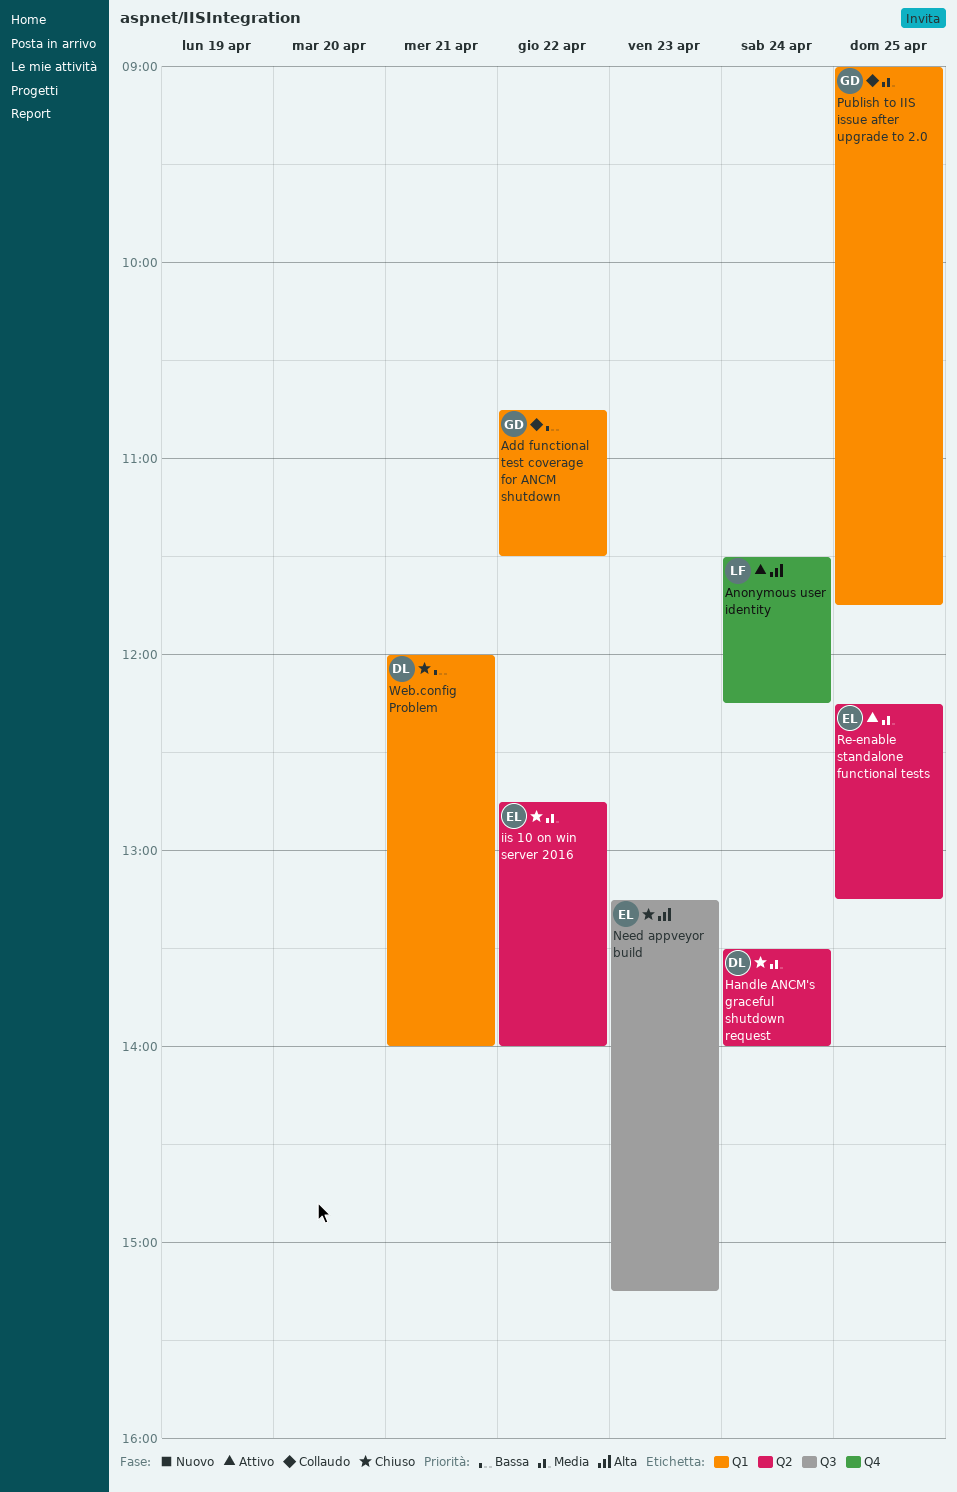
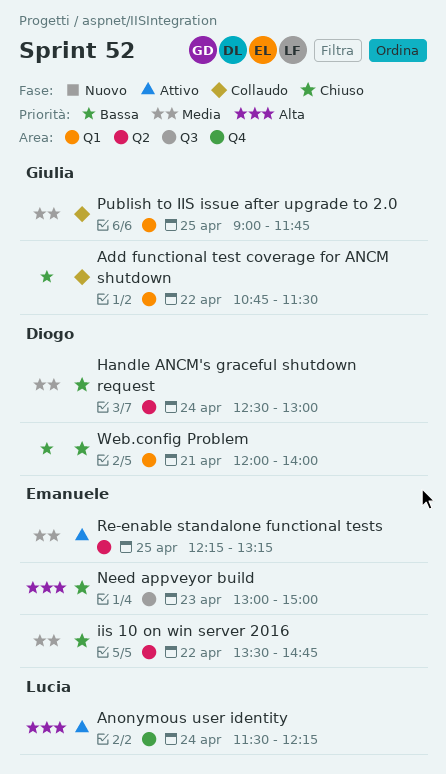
Handle ANCM's graceful shutdown request, begins: 13:30 -> 12:30
Handle ANCM's graceful shutdown request, ends: 14:00 -> 13:00
iis 10 on win server 2016, begins: 12:45 -> 13:30
iis 10 on win server 2016, ends: 14:00 -> 14:45
Need appveyor build, begins: 13:15 -> 13:00
Need appveyor build, ends: 15:15 -> 15:00

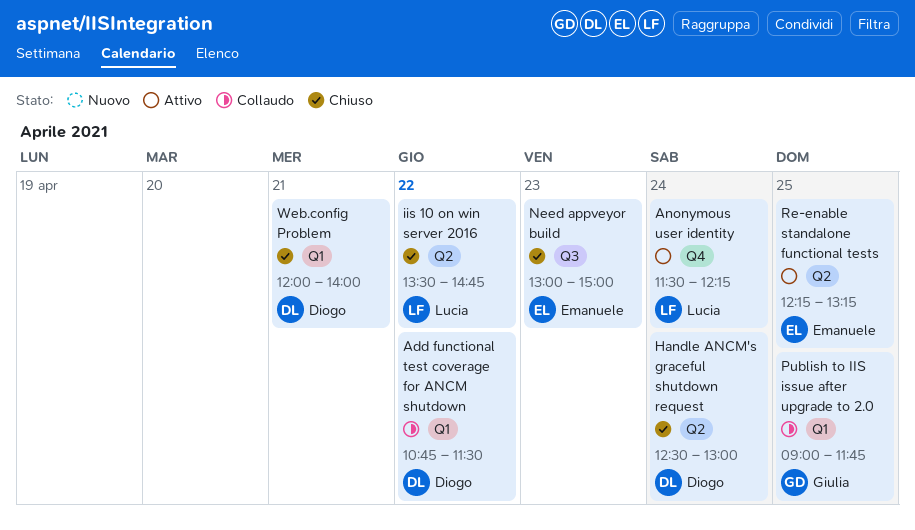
Add functional test coverage for ANCM shutdown, owner: Giulia -> Diogo
iis 10 on win server 2016, owner: Emanuele -> Lucia

